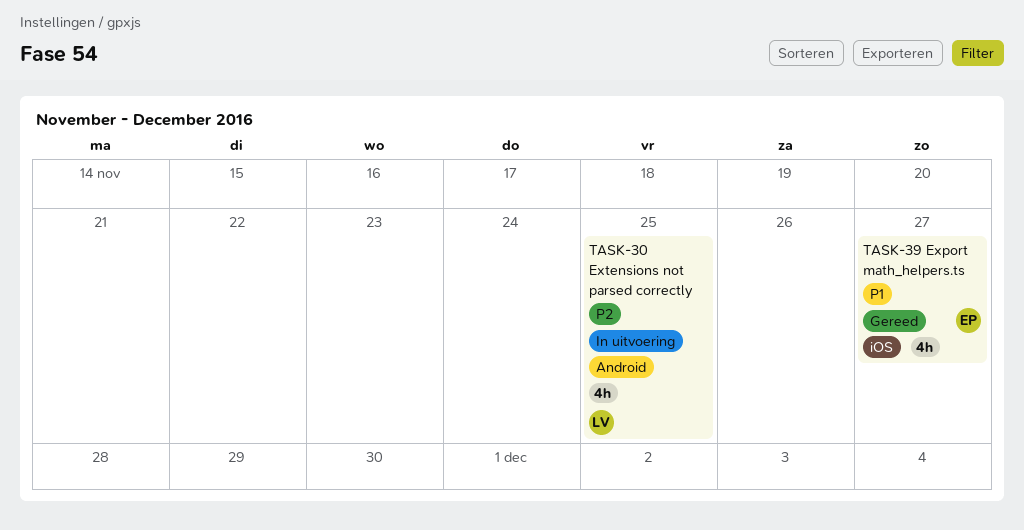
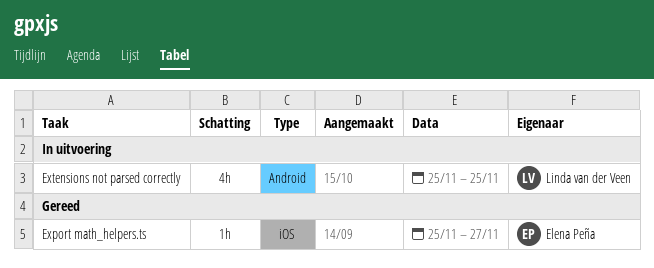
Export math_helpers.ts, estimate: 4h -> 1h

